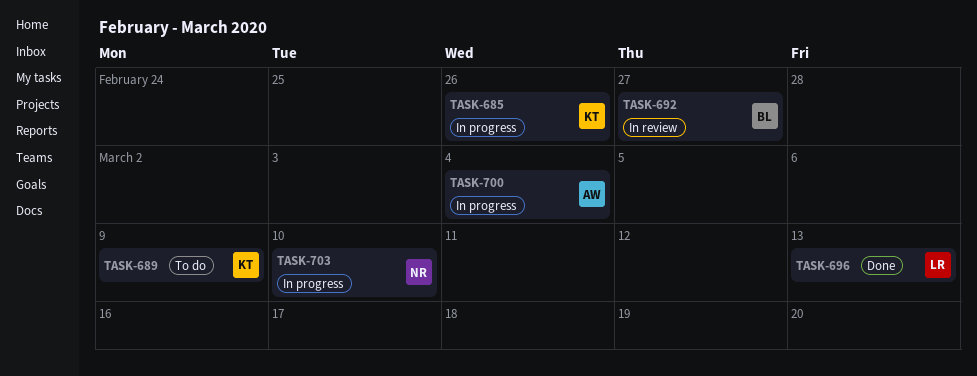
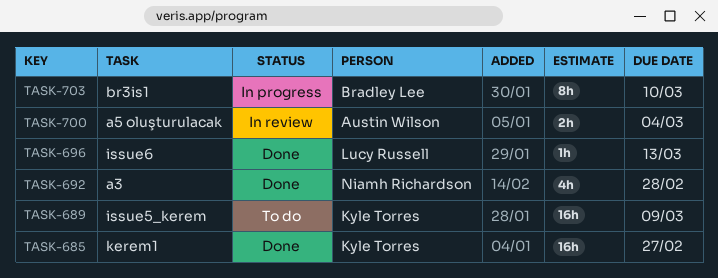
TASK-685, status: In progress -> Done
TASK-685, due: Feb 26 -> Feb 27
TASK-692, status: In review -> Done
TASK-692, owner: Bradley Lee -> Niamh Richardson
TASK-692, due: Feb 27 -> Feb 28
TASK-700, status: In progress -> In review
TASK-703, owner: Niamh Richardson -> Bradley Lee

